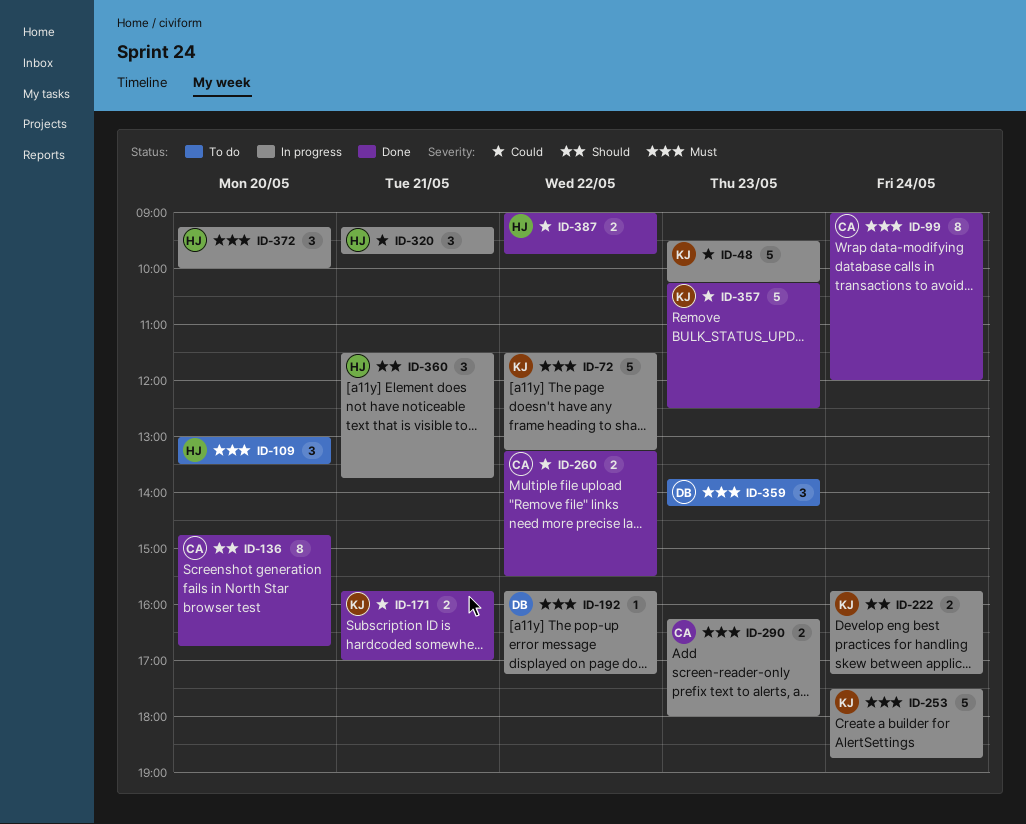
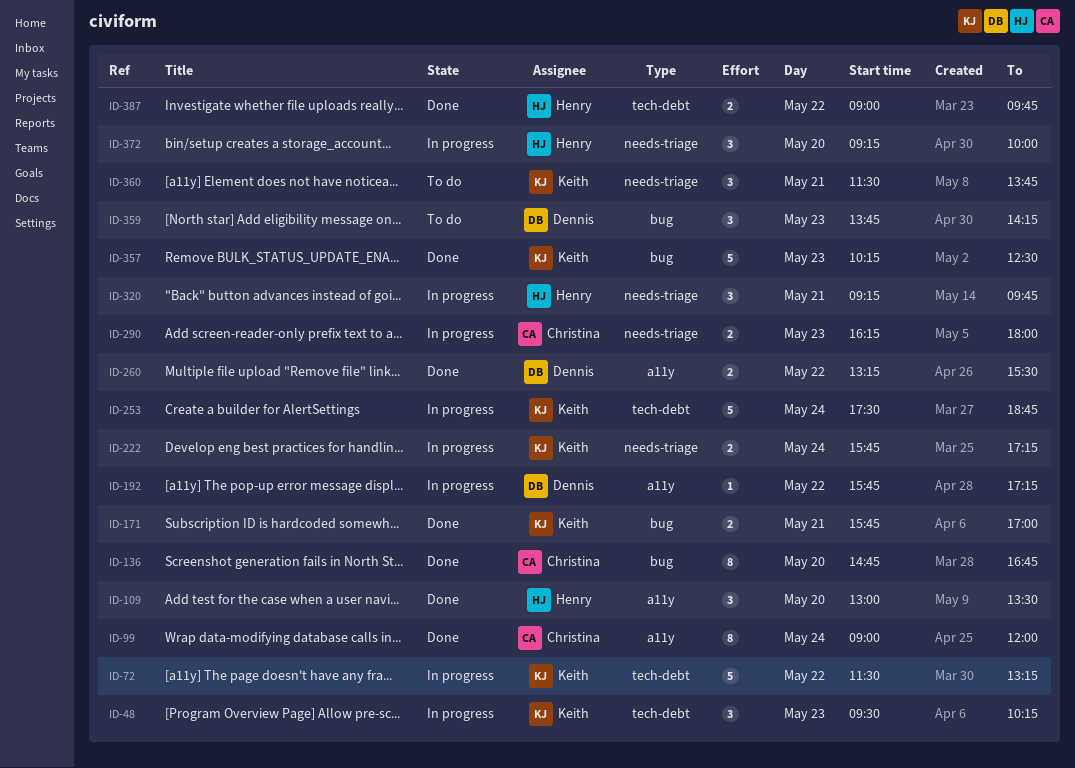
ID-48, estimate: 5 -> 3
ID-109, status: To do -> Done
ID-260, owner: Christina -> Dennis
ID-360, status: In progress -> To do
ID-360, owner: Henry -> Keith

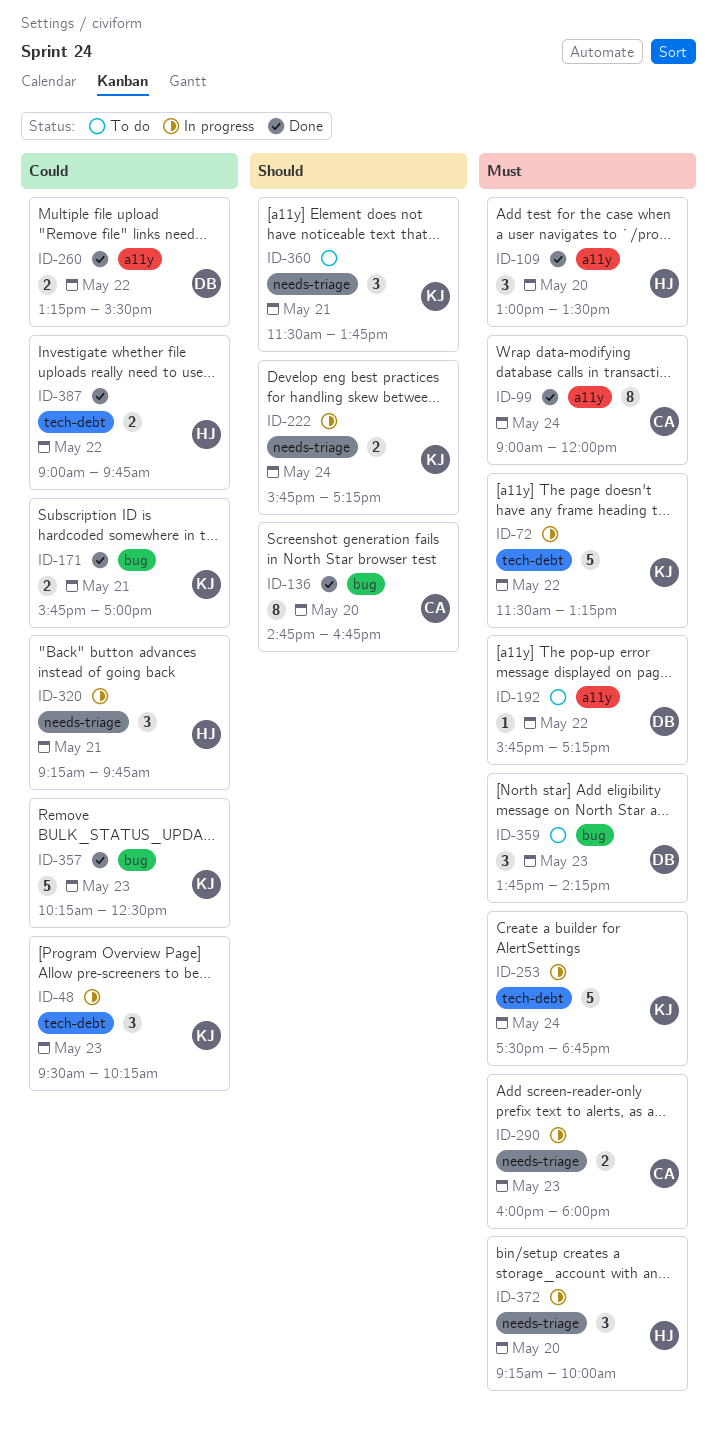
ID-192, status: In progress -> To do
ID-290, begins: 16:15 -> 16:00

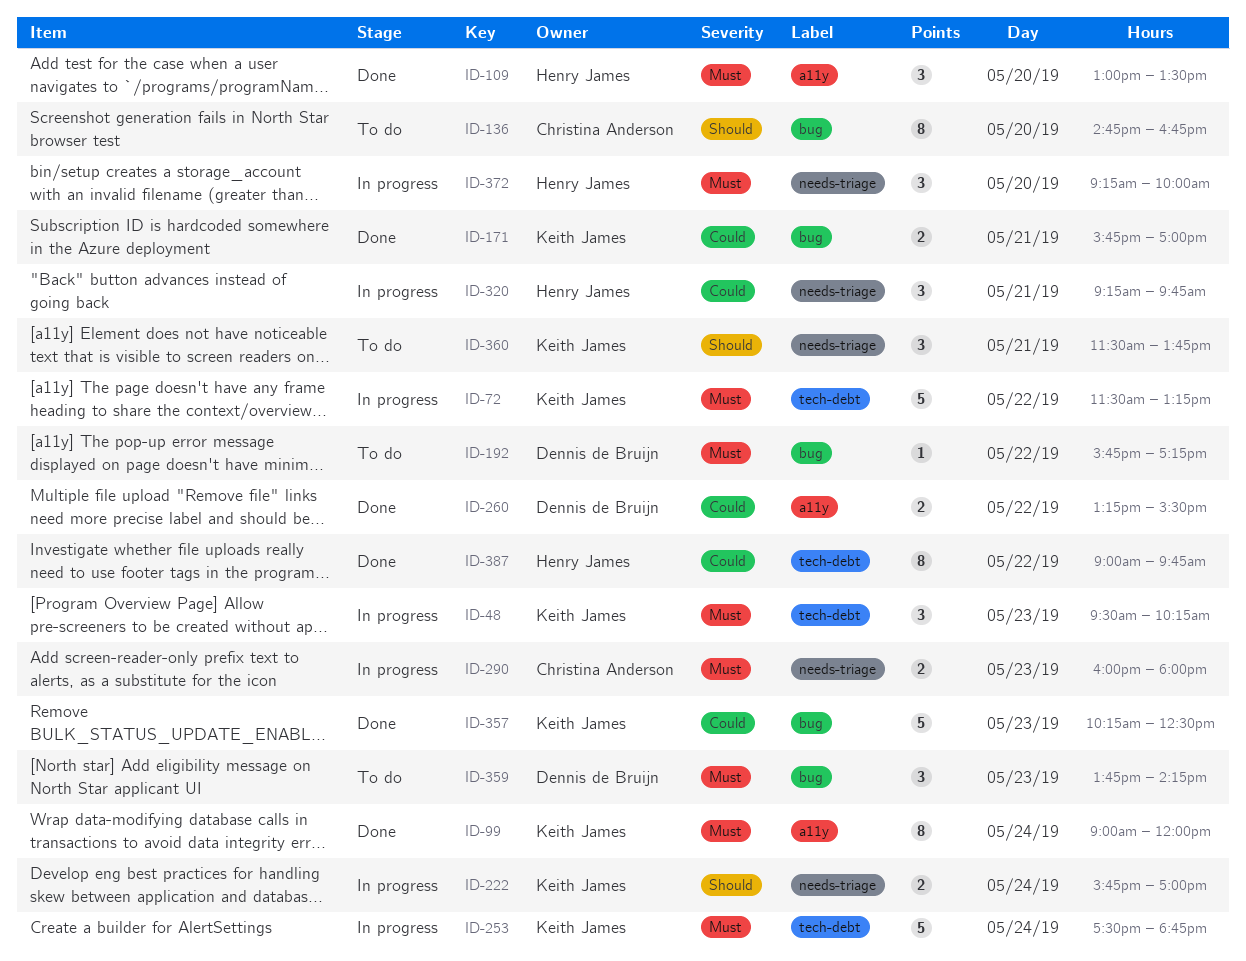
ID-48, priority: Could -> Must
ID-99, owner: Christina Anderson -> Keith James
ID-136, status: Done -> To do
ID-192, label: a11y -> bug
ID-222, ends: 17:15 -> 17:00
ID-387, estimate: 2 -> 8

